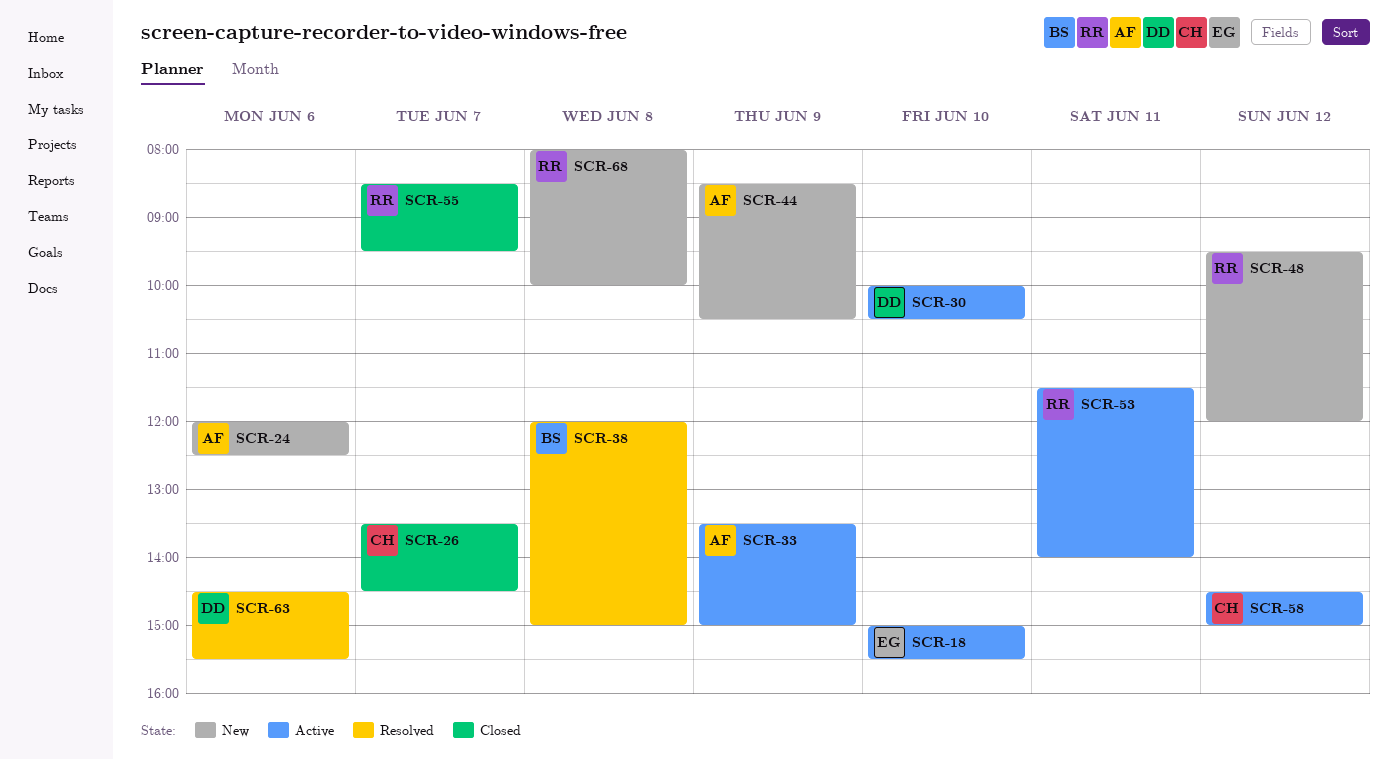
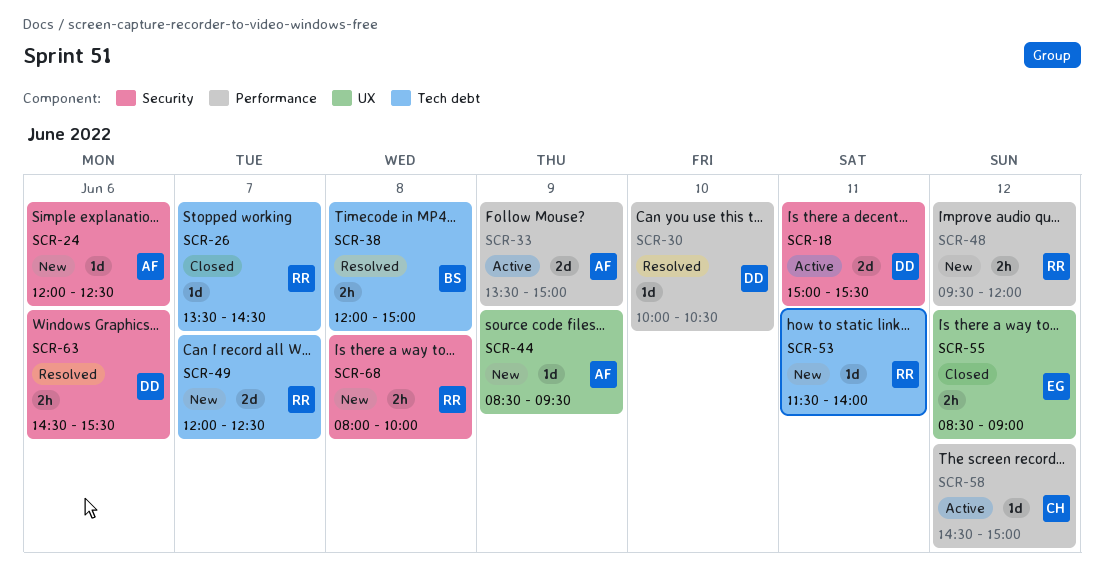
SCR-18, owner: EG -> DD
SCR-18, day: Jun 10 -> Jun 11
SCR-26, owner: CH -> RR
SCR-30, status: Active -> Resolved
SCR-44, ends: 10:30 -> 09:30
SCR-49: none -> present
SCR-53, status: Active -> New
SCR-55, owner: RR -> EG
SCR-55, day: Jun 7 -> Jun 12
SCR-55, ends: 09:30 -> 09:00

